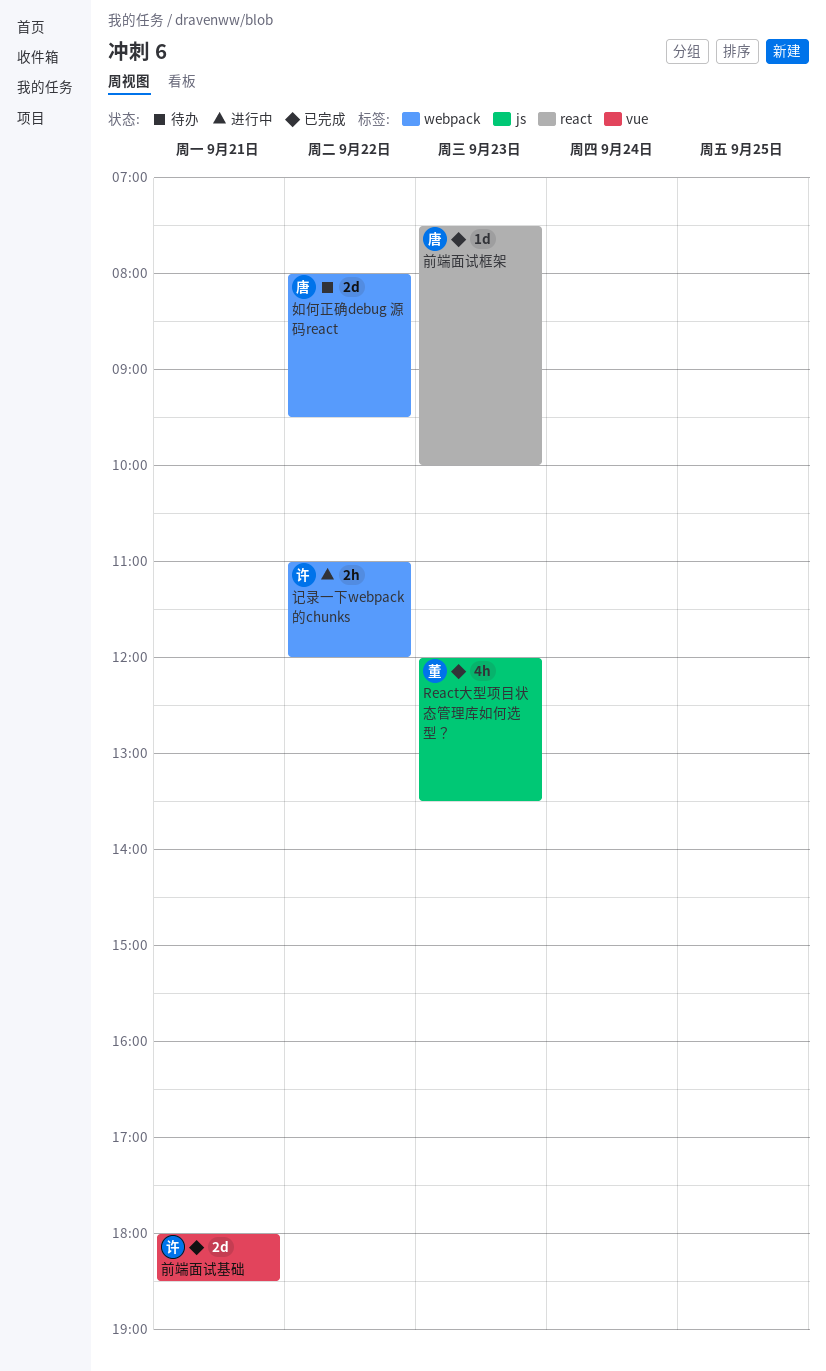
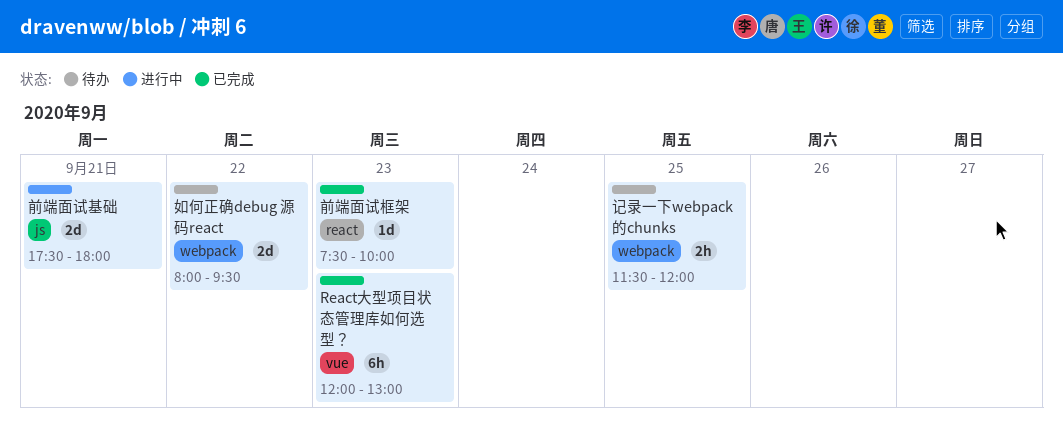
React大型项目状态管理库如何选型？, label: js -> vue
React大型项目状态管理库如何选型？, estimate: 4h -> 6h
React大型项目状态管理库如何选型？, ends: 13:30 -> 13:00
前端面试基础, status: 已完成 -> 进行中
前端面试基础, label: vue -> js
前端面试基础, begins: 18:00 -> 17:30
前端面试基础, ends: 18:30 -> 18:00
记录一下webpack的chunks, status: 进行中 -> 待办
记录一下webpack的chunks, day: Sep 22 -> Sep 25
记录一下webpack的chunks, begins: 11:00 -> 11:30

